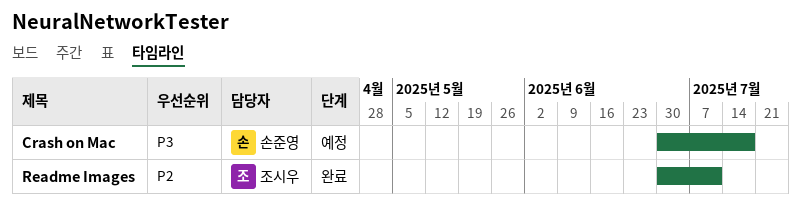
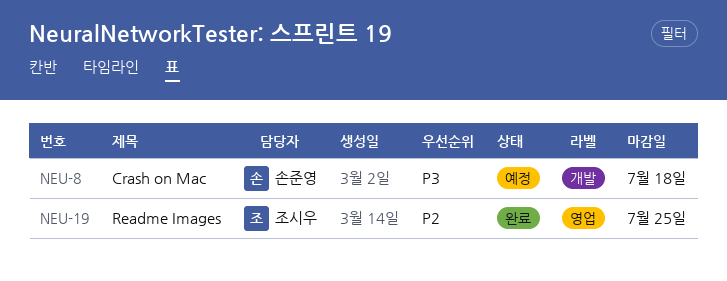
Readme Images, due: Jul 11 -> Jul 25

